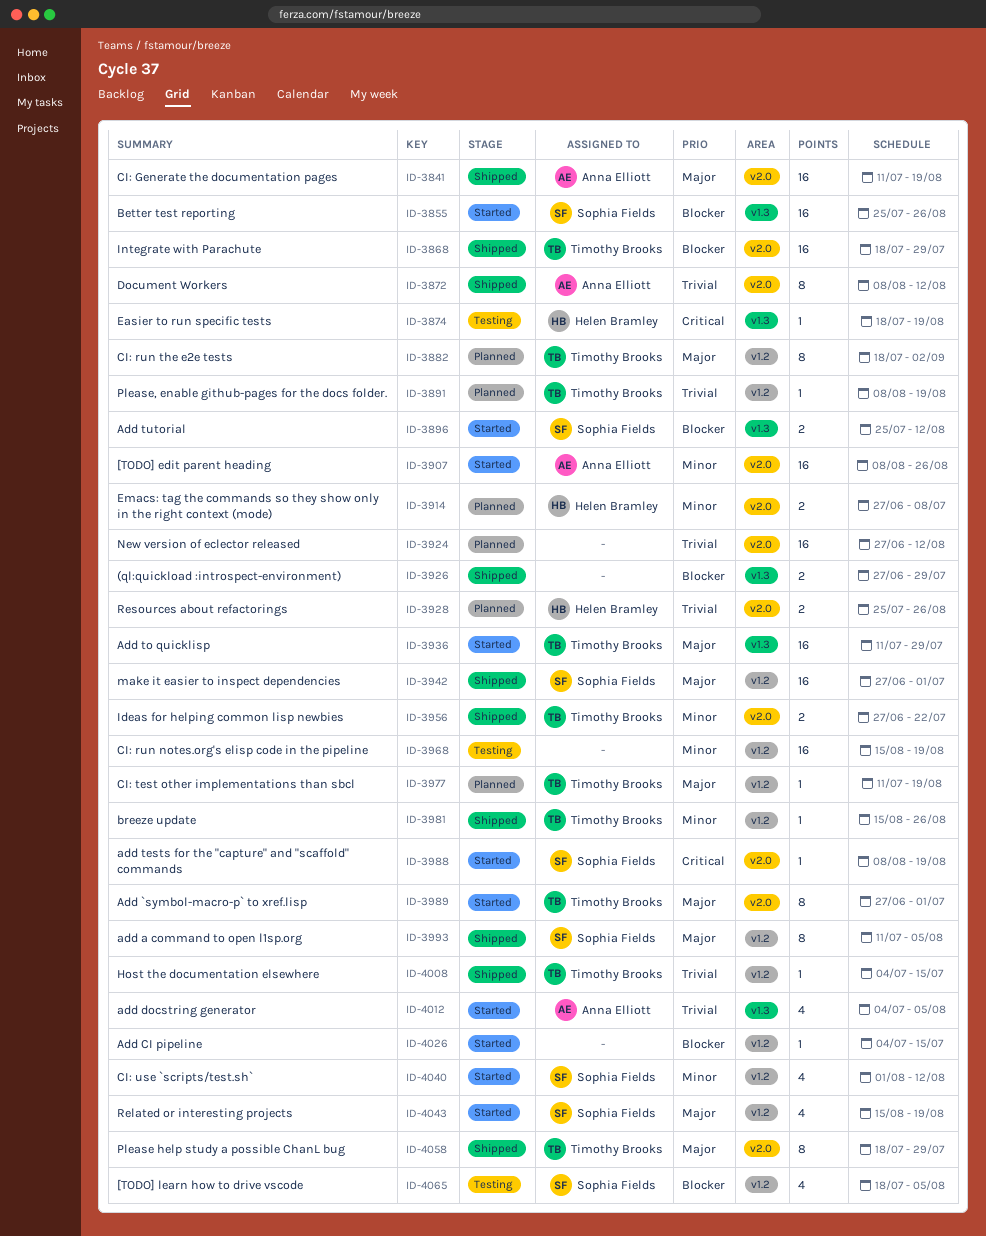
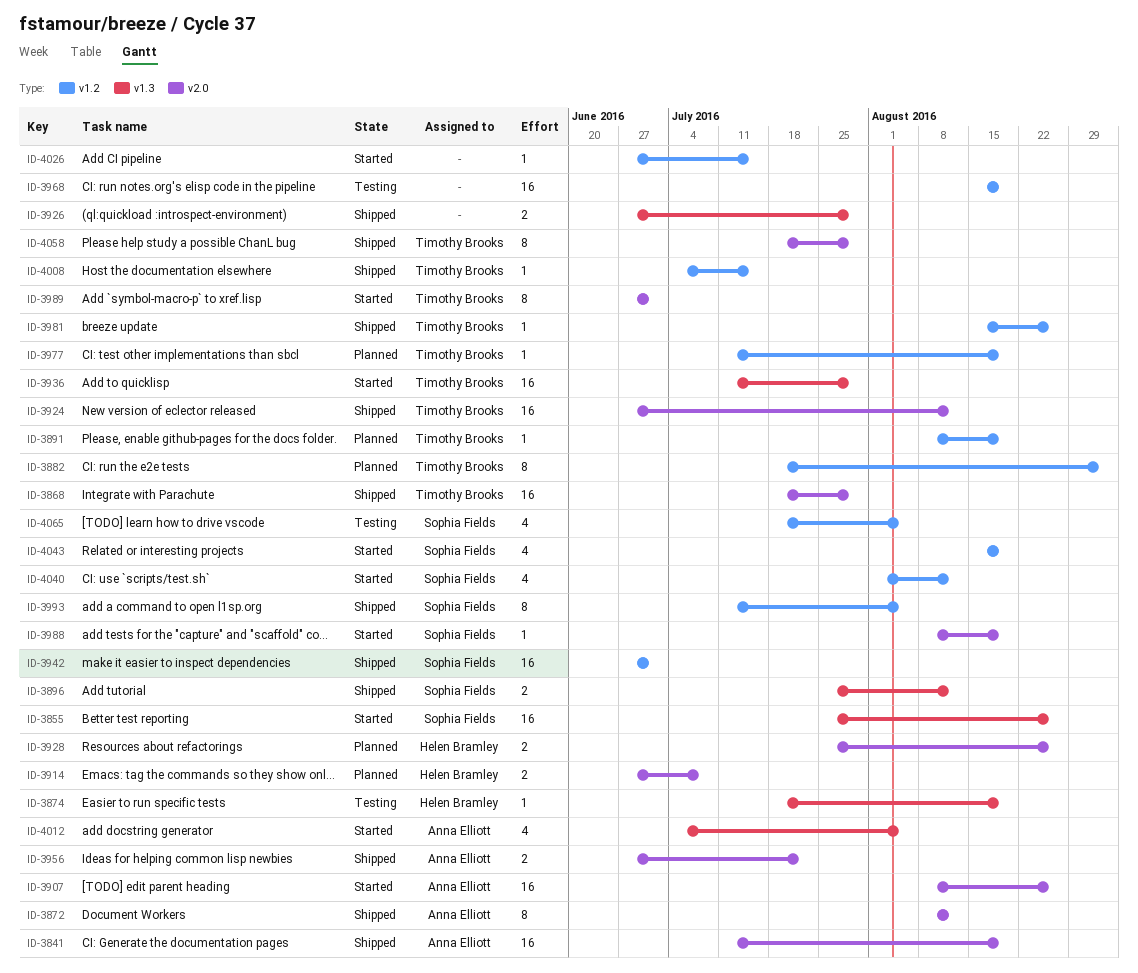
ID-3896, status: Started -> Shipped
ID-3924, status: Planned -> Shipped
ID-3924, owner: none -> Timothy Brooks
ID-3956, owner: Timothy Brooks -> Anna Elliott
ID-4026, start: Jul 4 -> Jun 27

